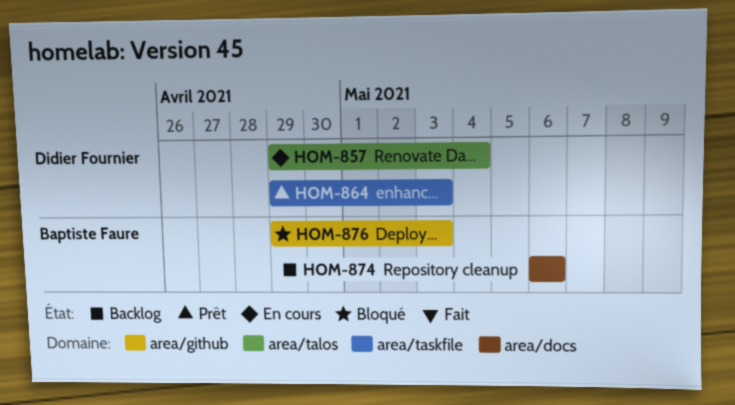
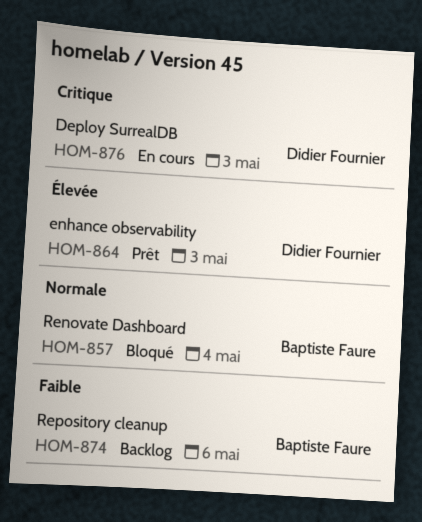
HOM-857, status: En cours -> Bloqué
HOM-857, owner: Didier Fournier -> Baptiste Faure
HOM-876, status: Bloqué -> En cours
HOM-876, owner: Baptiste Faure -> Didier Fournier

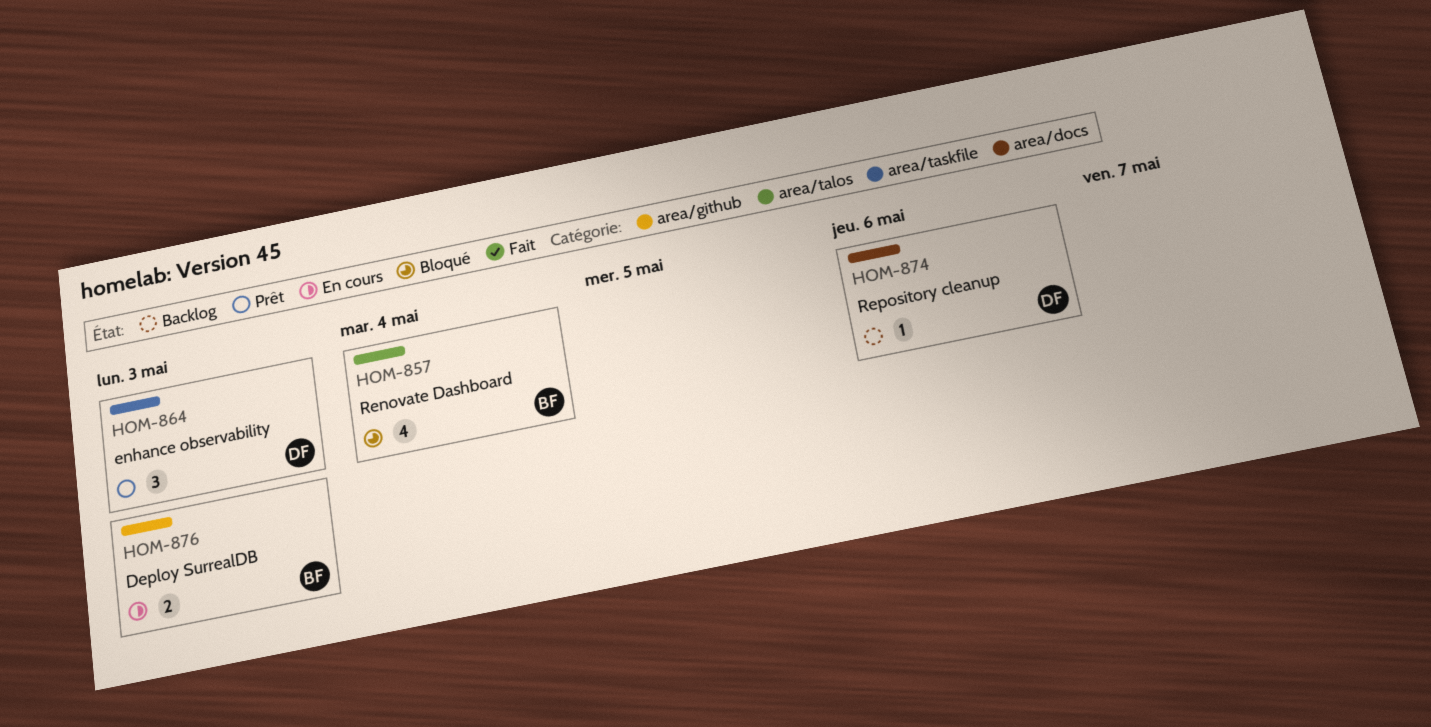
HOM-874, owner: Baptiste Faure -> Didier Fournier
HOM-876, owner: Didier Fournier -> Baptiste Faure

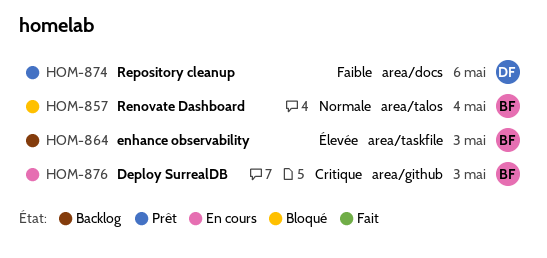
HOM-864, status: Prêt -> Backlog
HOM-864, owner: DF -> BF
HOM-874, status: Backlog -> Prêt

